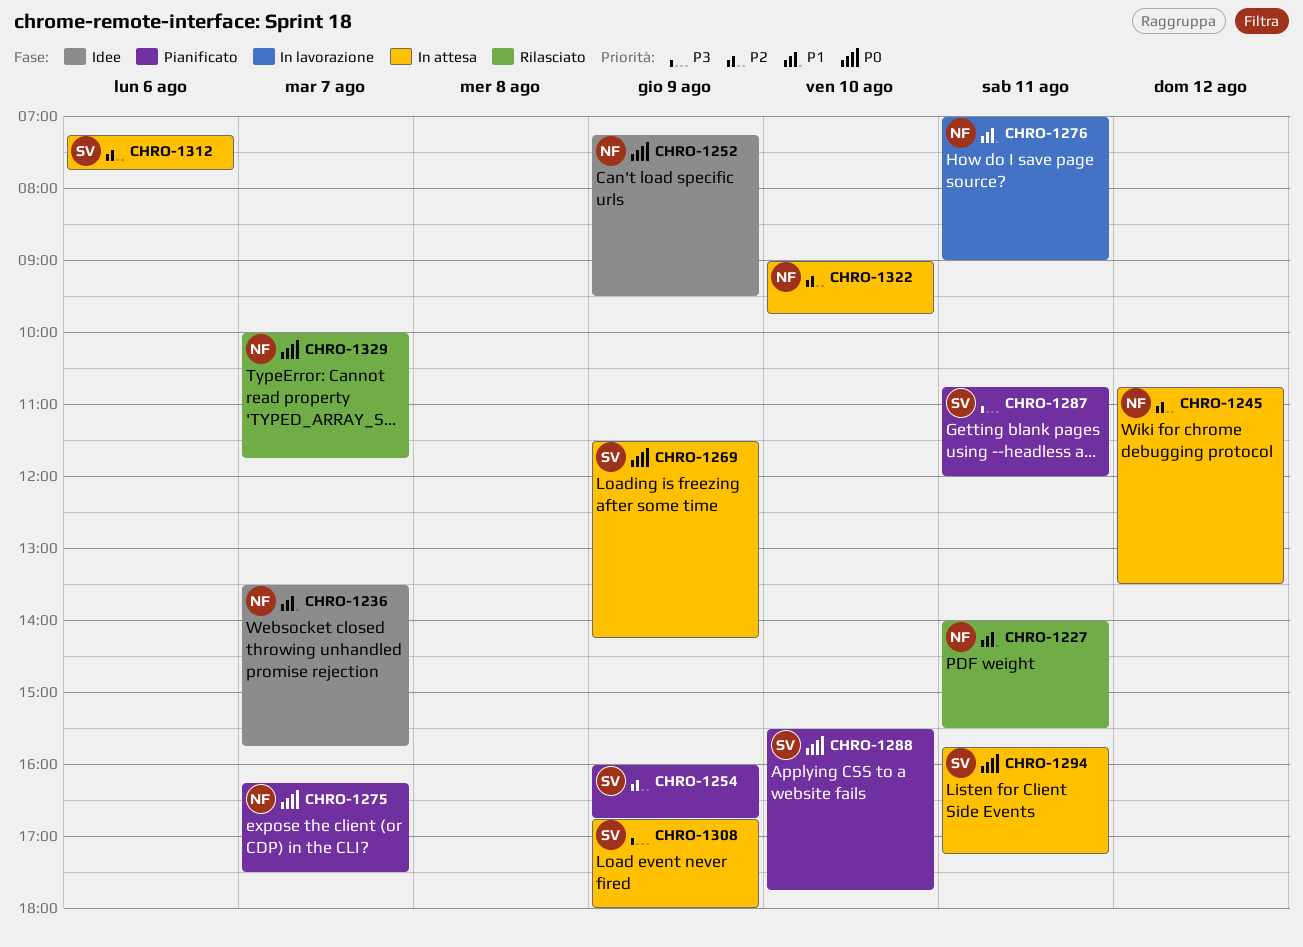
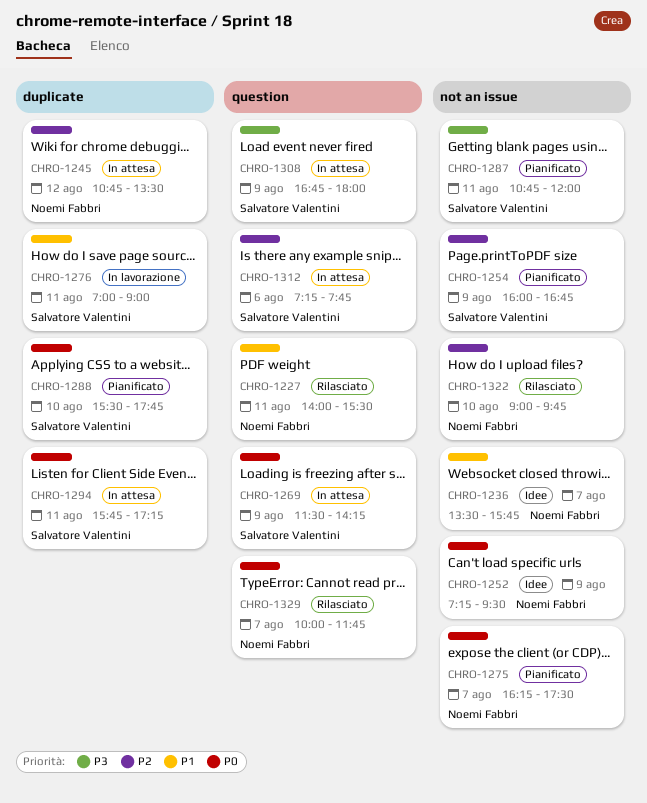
CHRO-1276, owner: Noemi Fabbri -> Salvatore Valentini
CHRO-1322, status: In attesa -> Rilasciato

